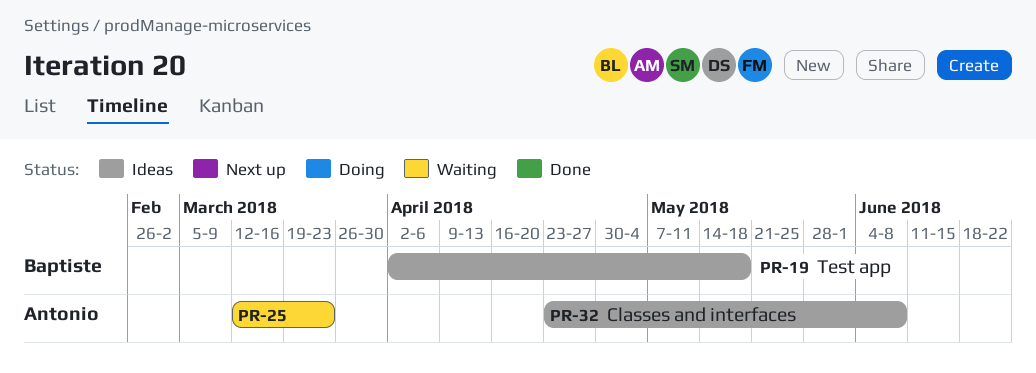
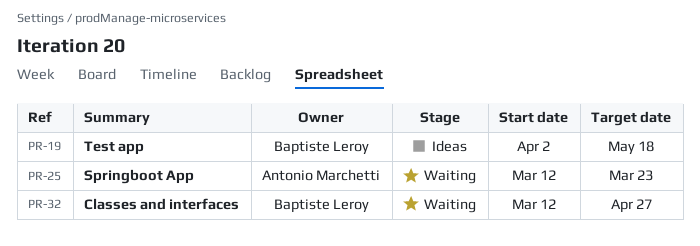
PR-32, status: Ideas -> Waiting
PR-32, owner: Antonio Marchetti -> Baptiste Leroy
PR-32, start: Apr 23 -> Mar 12
PR-32, due: Jun 8 -> Apr 27

